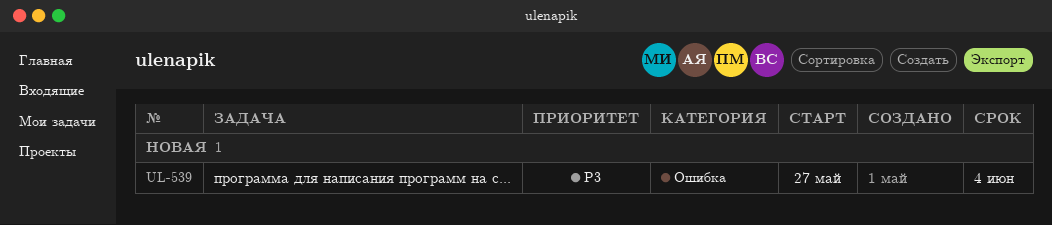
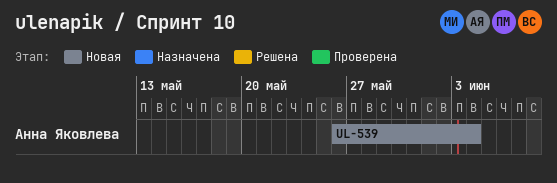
UL-539, start: May 27 -> May 26

